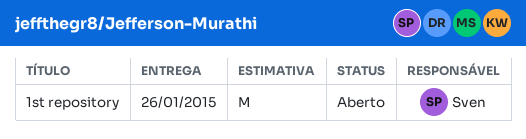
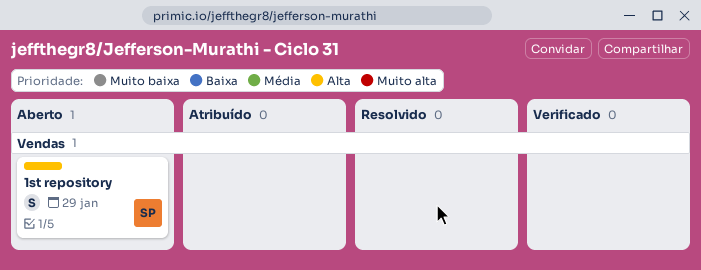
1st repository, estimate: M -> S
1st repository, due: Jan 26 -> Jan 29

